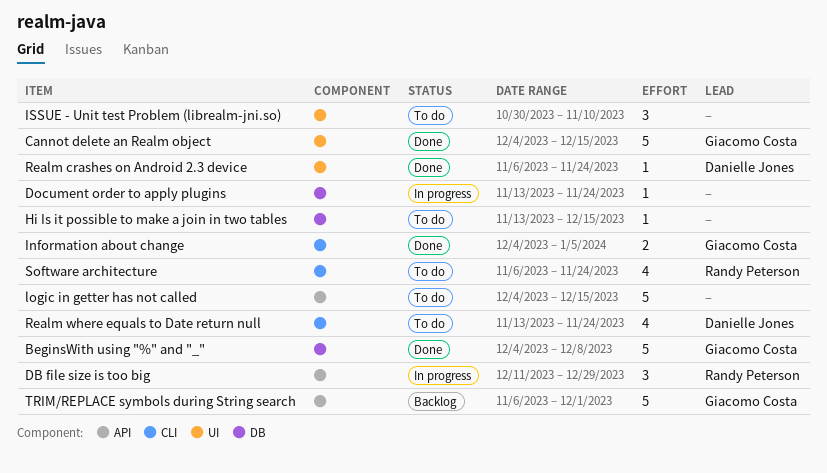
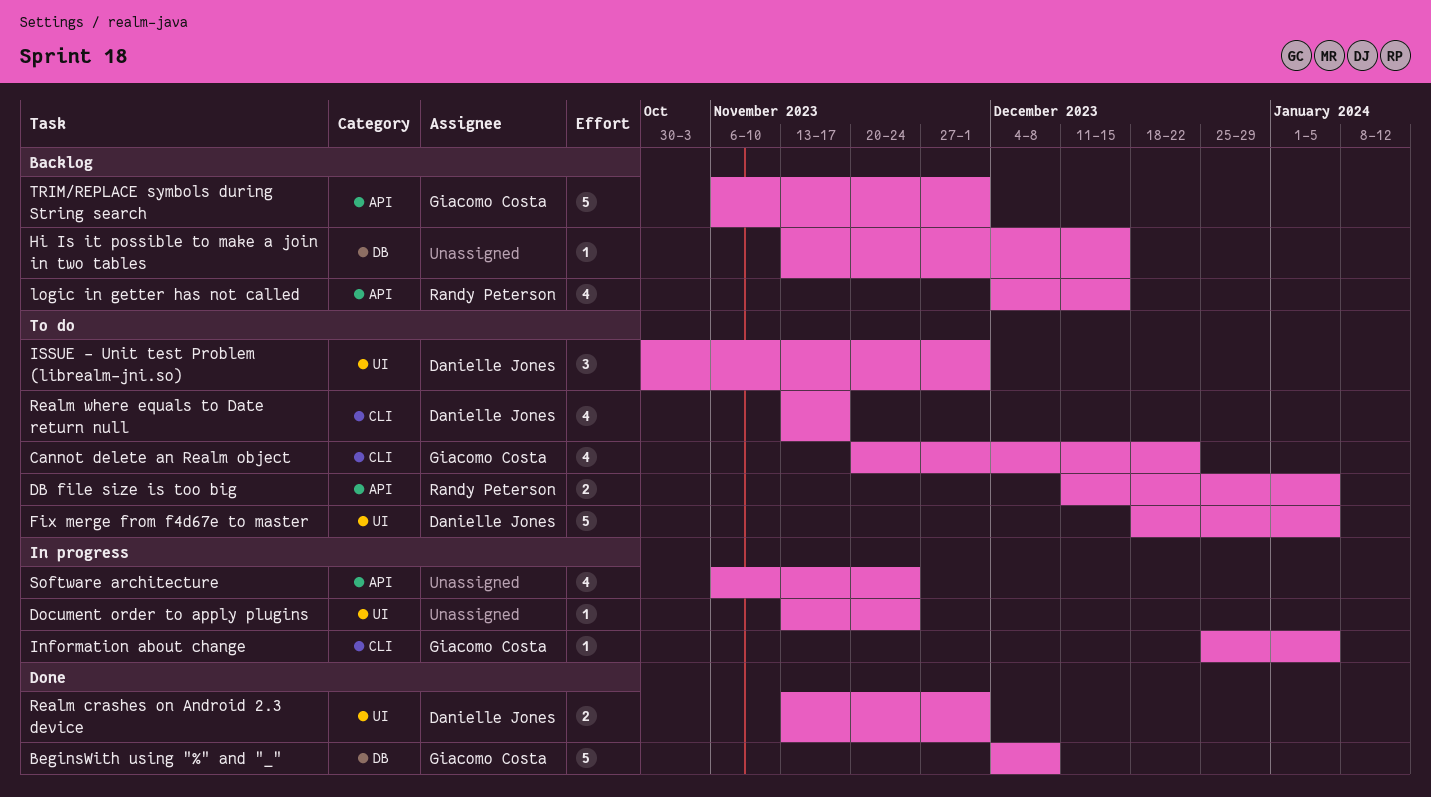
Cannot delete an Realm object, status: Done -> To do
Cannot delete an Realm object, label: UI -> CLI
Cannot delete an Realm object, estimate: 5 -> 4
Cannot delete an Realm object, start: Dec 4 -> Nov 20
Cannot delete an Realm object, due: Dec 15 -> Dec 22
DB file size is too big, status: In progress -> To do
DB file size is too big, estimate: 3 -> 2
DB file size is too big, due: Dec 29 -> Jan 5
Document order to apply plugins, label: DB -> UI
Fix merge from f4d67e to master: none -> present
Hi Is it possible to make a join in two tables, status: To do -> Backlog
Information about change, status: Done -> In progress
Information about change, estimate: 2 -> 1
Information about change, start: Dec 4 -> Dec 25
ISSUE - Unit test Problem (librealm-jni.so), owner: none -> Danielle Jones
ISSUE - Unit test Problem (librealm-jni.so), due: Nov 10 -> Dec 1
logic in getter has not called, status: To do -> Backlog
logic in getter has not called, owner: none -> Randy Peterson
logic in getter has not called, estimate: 5 -> 4
Realm crashes on Android 2.3 device, estimate: 1 -> 2
Realm crashes on Android 2.3 device, start: Nov 6 -> Nov 13
Realm crashes on Android 2.3 device, due: Nov 24 -> Dec 1
Realm where equals to Date return null, due: Nov 24 -> Nov 17
Software architecture, status: To do -> In progress
Software architecture, owner: Randy Peterson -> none
Software architecture, label: CLI -> API

